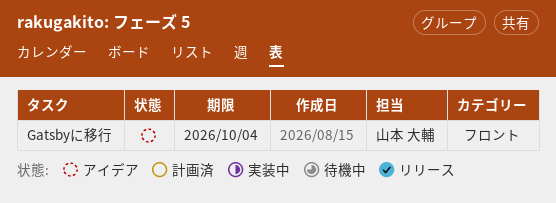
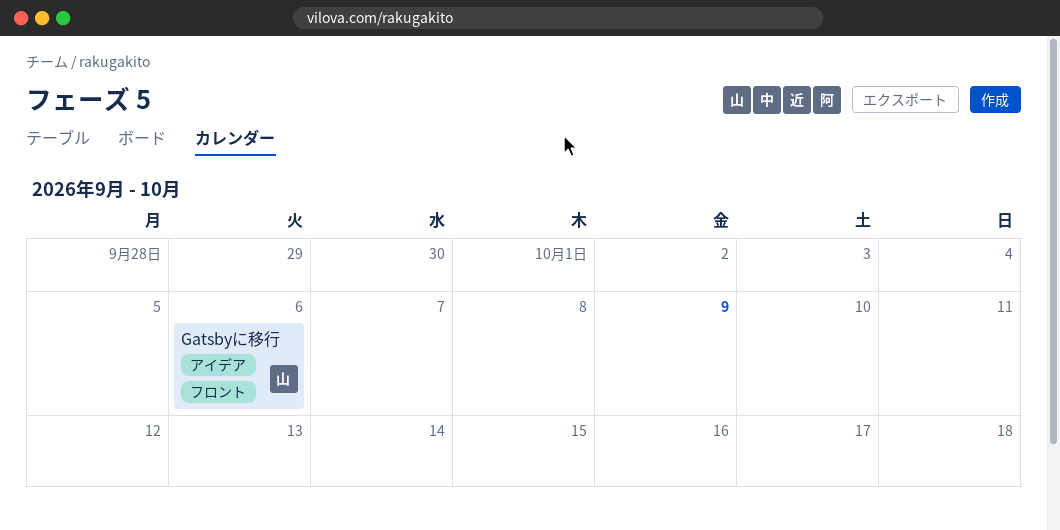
Gatsbyに移行, due: Oct 4 -> Oct 6

